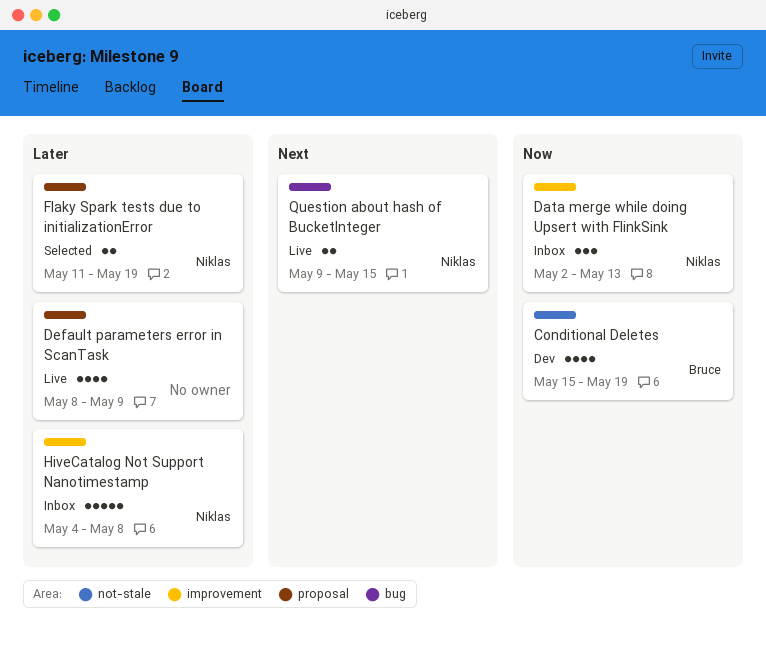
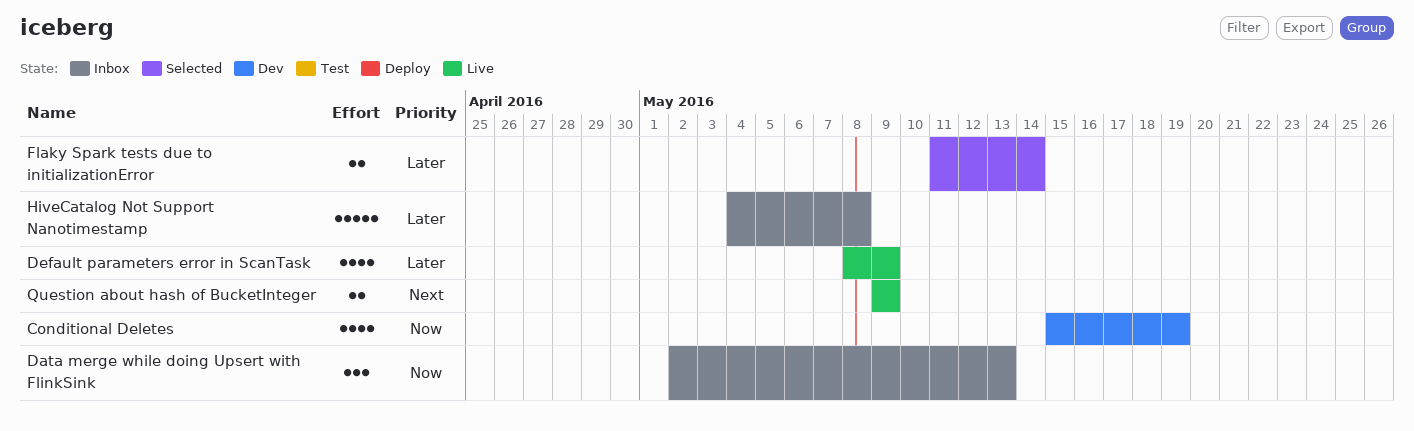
Flaky Spark tests due to initializationError, due: May 19 -> May 14
Question about hash of BucketInteger, due: May 15 -> May 9

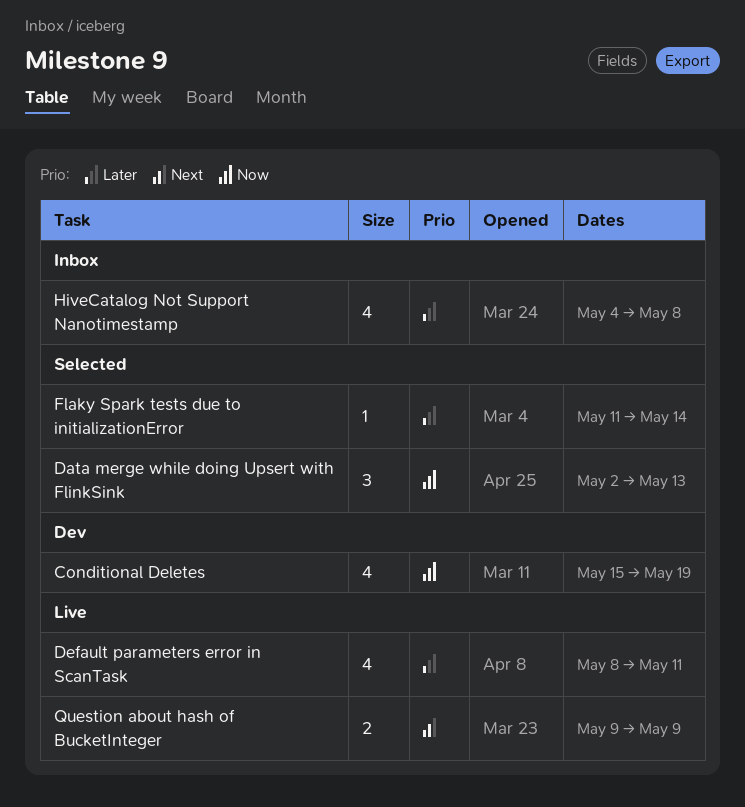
Data merge while doing Upsert with FlinkSink, status: Inbox -> Selected
Default parameters error in ScanTask, due: May 9 -> May 11
Flaky Spark tests due to initializationError, estimate: 2 -> 1
HiveCatalog Not Support Nanotimestamp, estimate: 5 -> 4

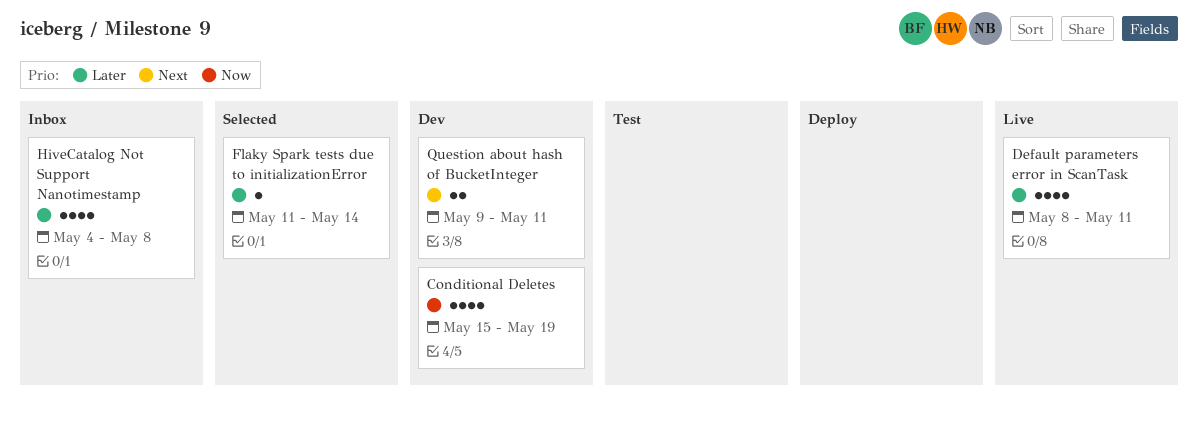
Data merge while doing Upsert with FlinkSink: present -> none
Question about hash of BucketInteger, status: Live -> Dev
Question about hash of BucketInteger, due: May 9 -> May 11

